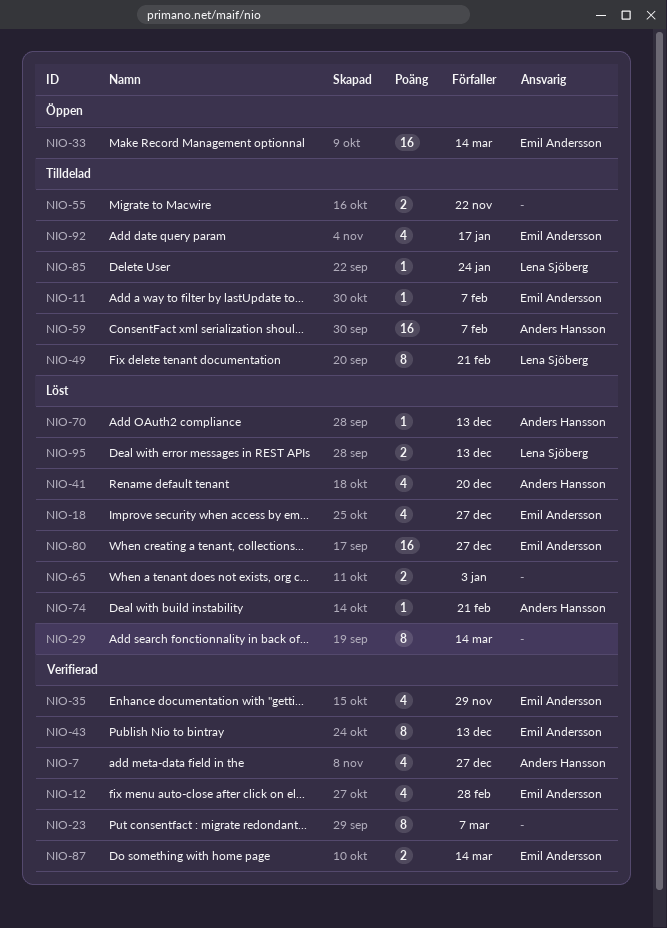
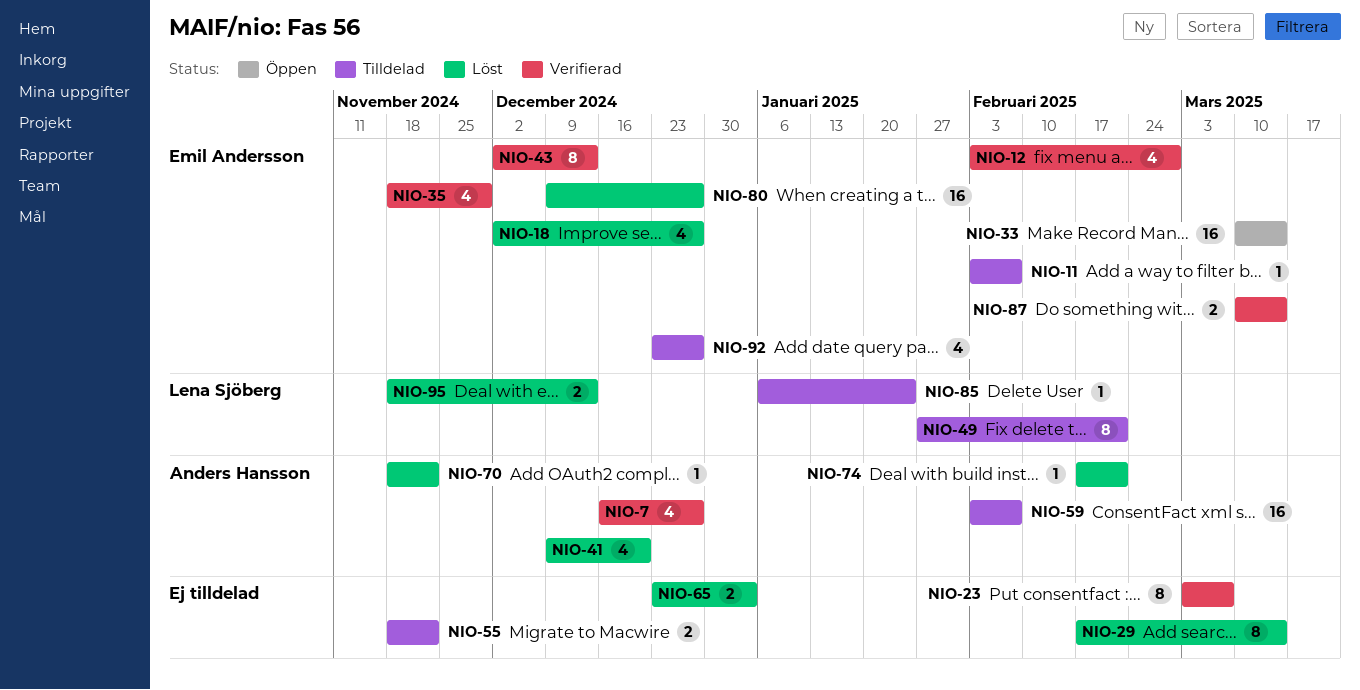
NIO-70, due: Dec 13 -> Nov 22
NIO-92, due: Jan 17 -> Dec 27

